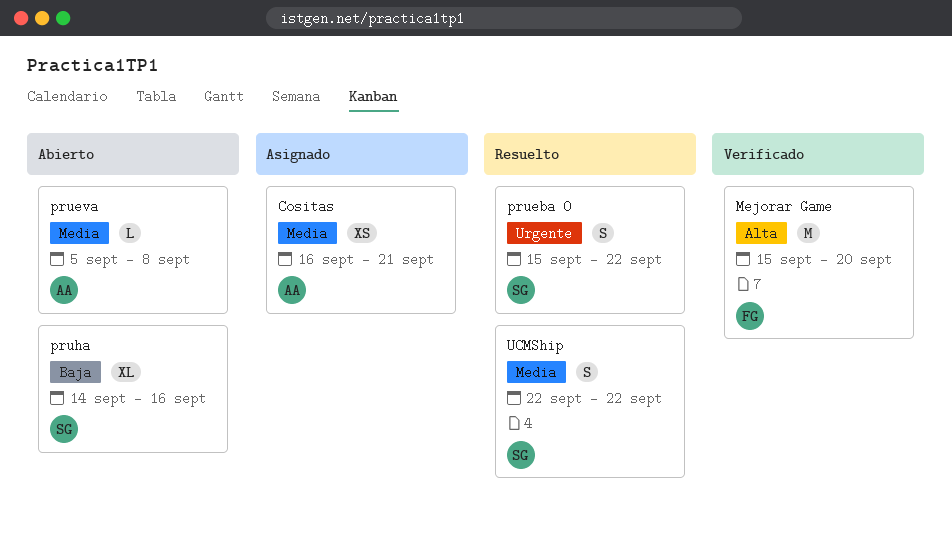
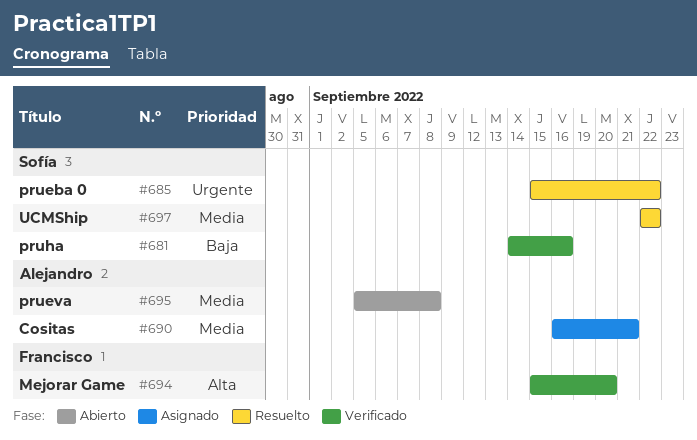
pruha, status: Abierto -> Verificado

